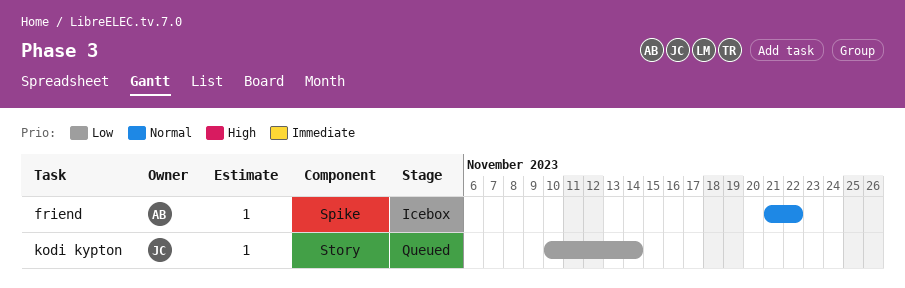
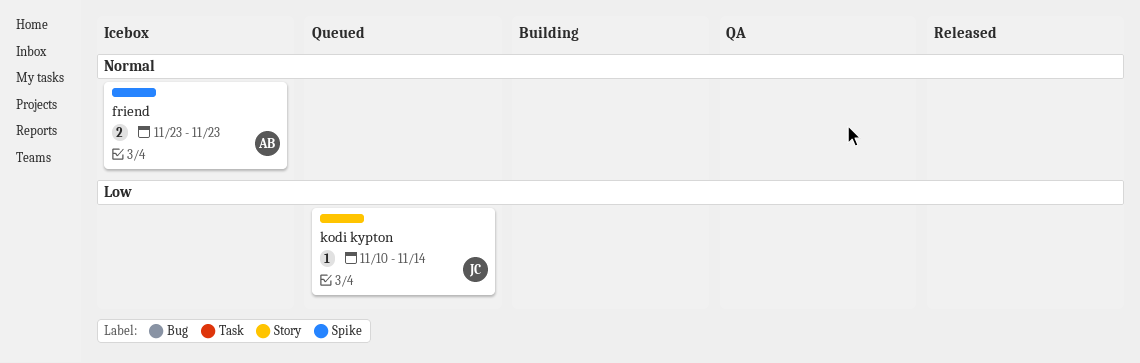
friend, estimate: 1 -> 2
friend, start: Nov 21 -> Nov 23
friend, due: Nov 22 -> Nov 23

